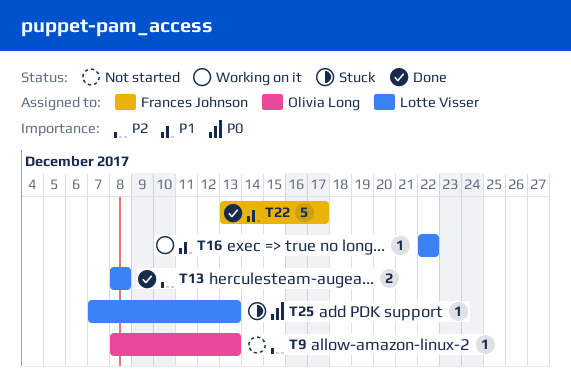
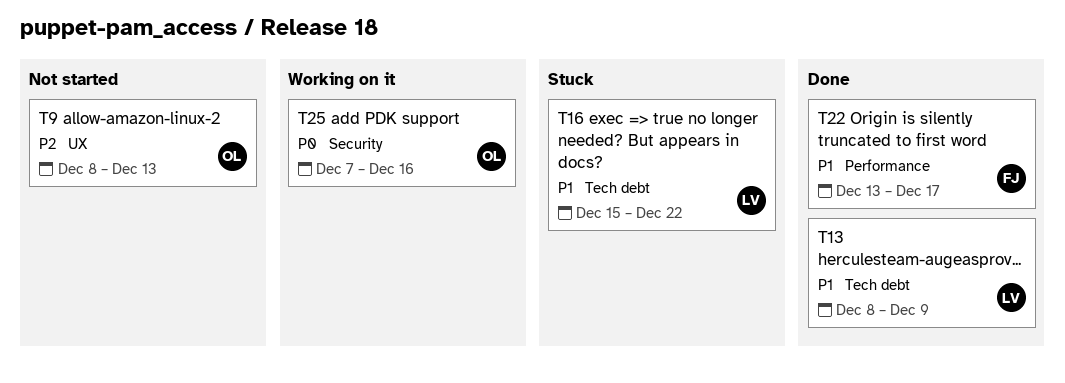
T13, priority: P2 -> P1
T13, due: Dec 8 -> Dec 9
T16, status: Working on it -> Stuck
T16, start: Dec 22 -> Dec 15
T25, status: Stuck -> Working on it
T25, owner: Lotte Visser -> Olivia Long
T25, due: Dec 13 -> Dec 16

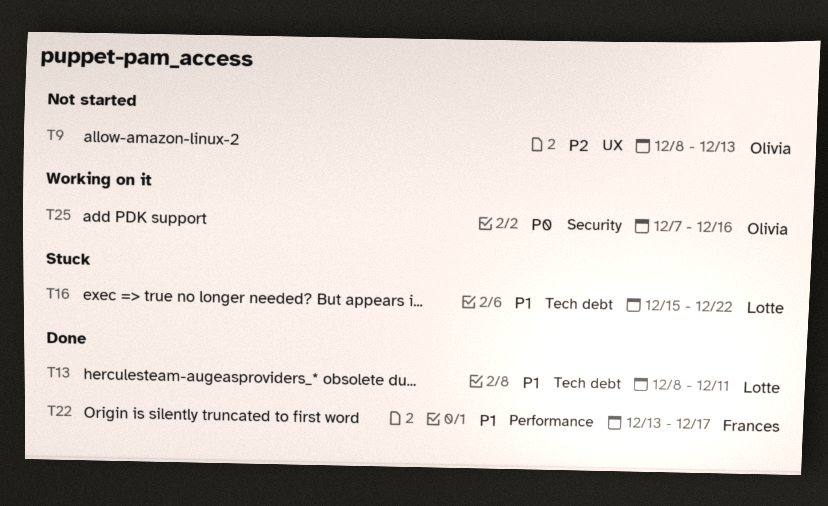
T13, due: Dec 9 -> Dec 11

